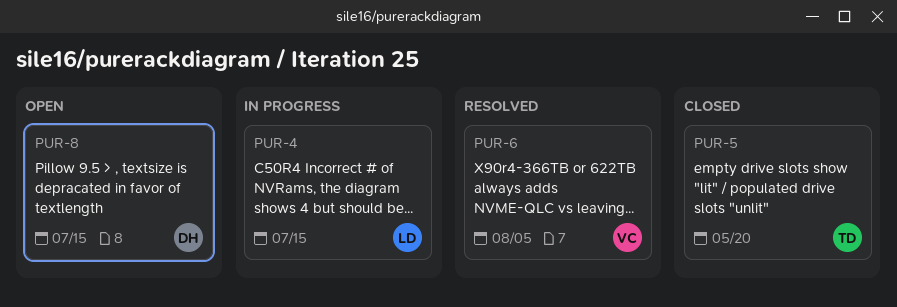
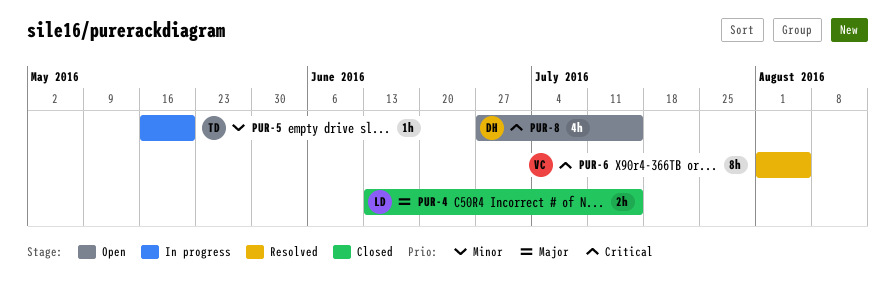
PUR-4, status: In progress -> Closed
PUR-5, status: Closed -> In progress

